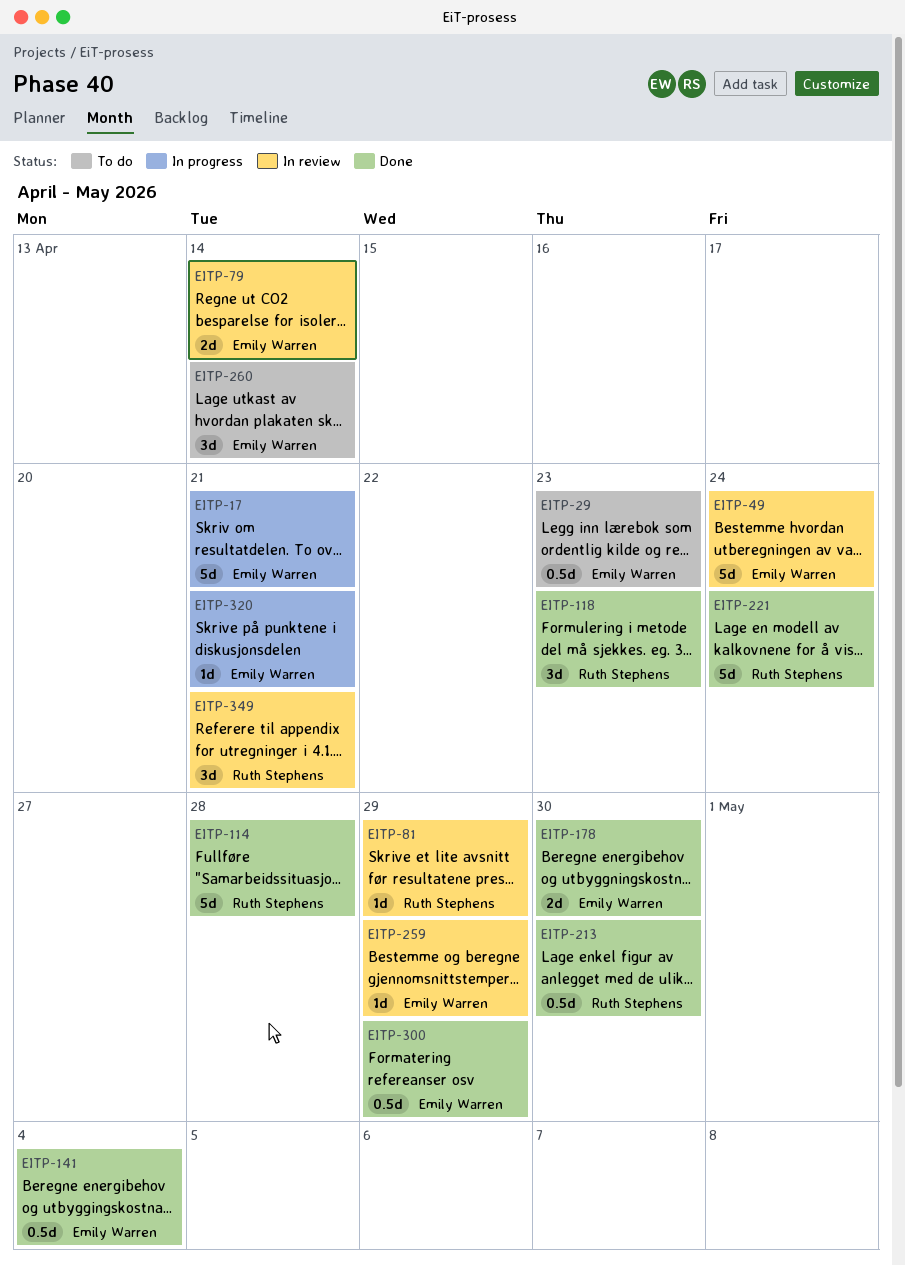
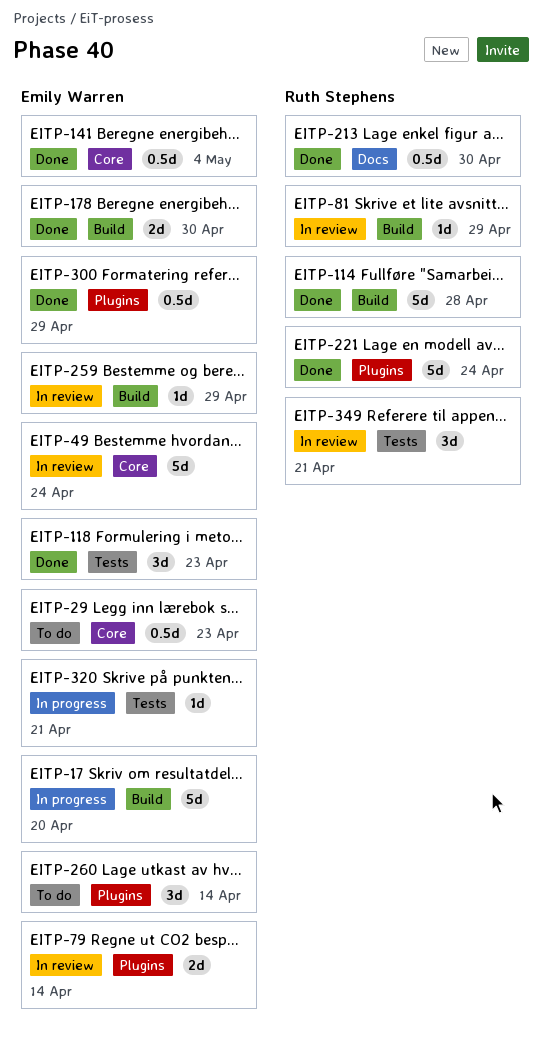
EITP-17, due: Apr 21 -> Apr 20
EITP-118, owner: Ruth Stephens -> Emily Warren

